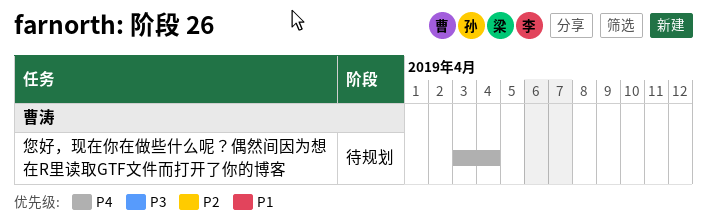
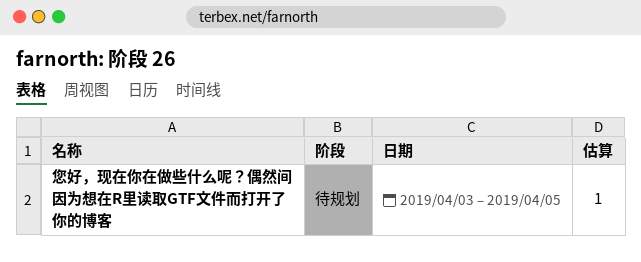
您好，现在你在做些什么呢？偶然间因为想在R里读取GTF文件而打开了你的博客, due: Apr 4 -> Apr 5

